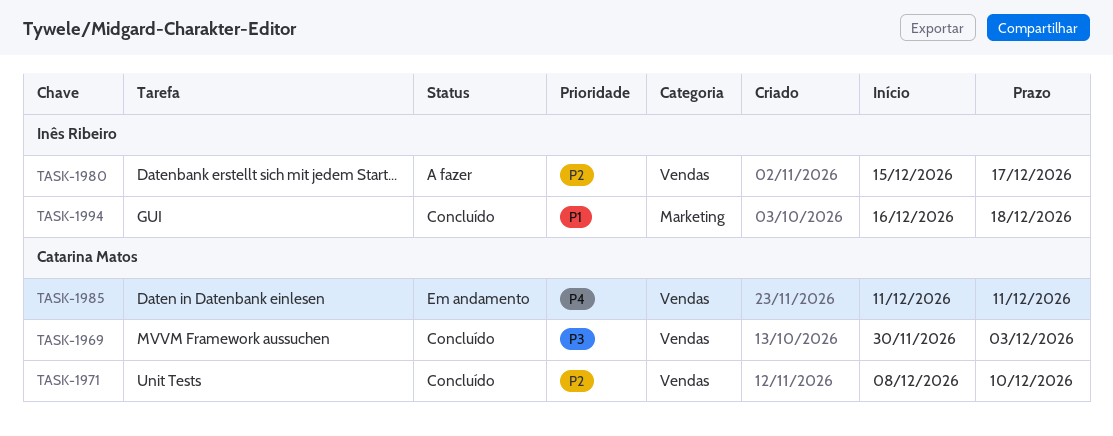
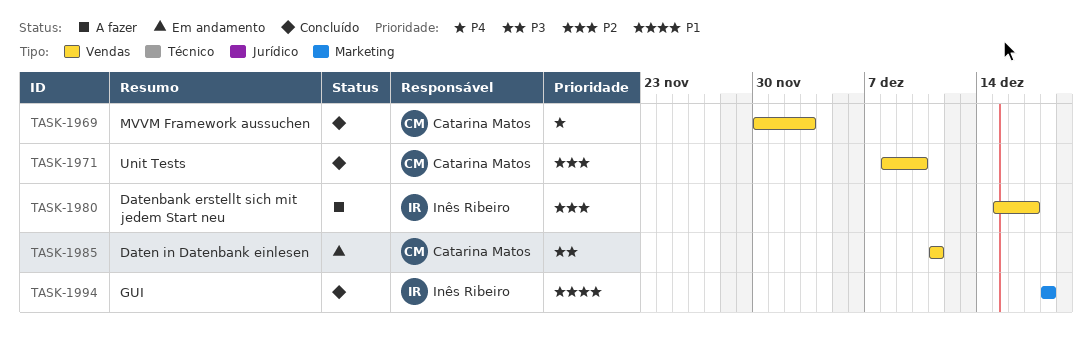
TASK-1969, priority: P3 -> P4
TASK-1985, priority: P4 -> P3
TASK-1994, start: Dec 16 -> Dec 18

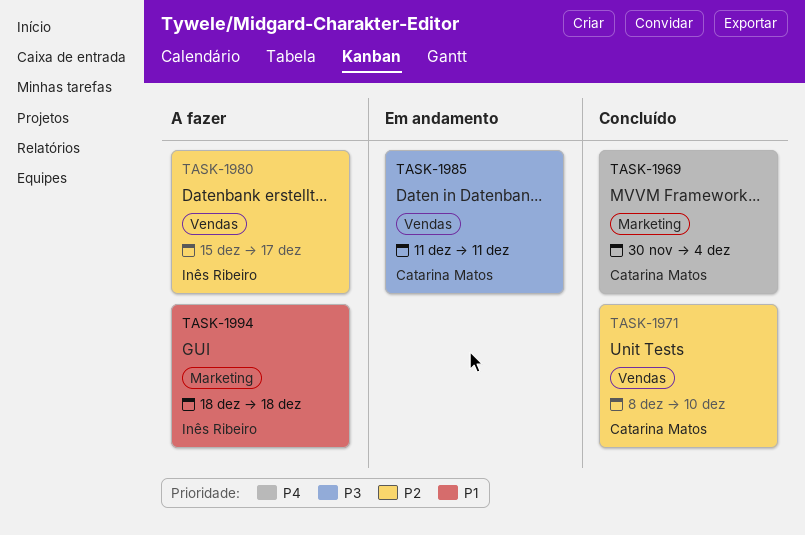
TASK-1969, label: Vendas -> Marketing
TASK-1969, due: Dec 3 -> Dec 4
TASK-1994, status: Concluído -> A fazer

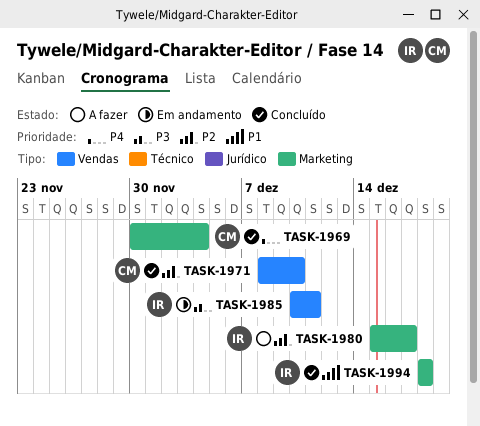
TASK-1980, label: Vendas -> Marketing
TASK-1985, owner: Catarina Matos -> Inês Ribeiro
TASK-1985, start: Dec 11 -> Dec 10
TASK-1994, status: A fazer -> Concluído

